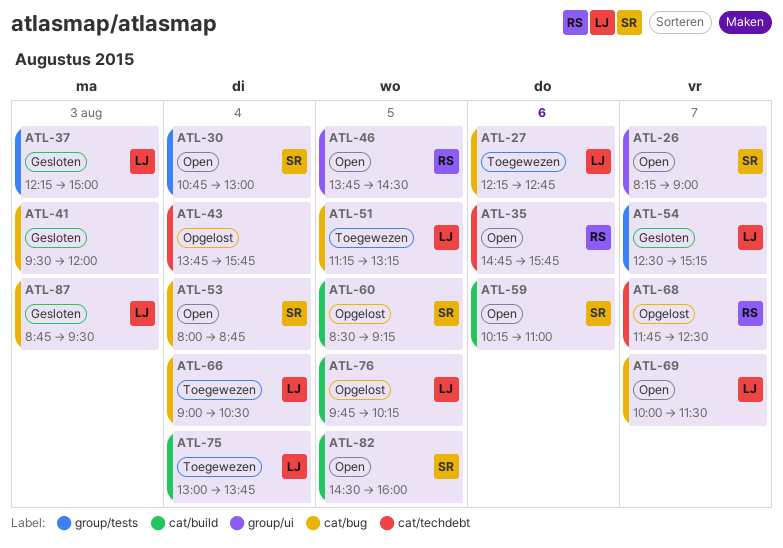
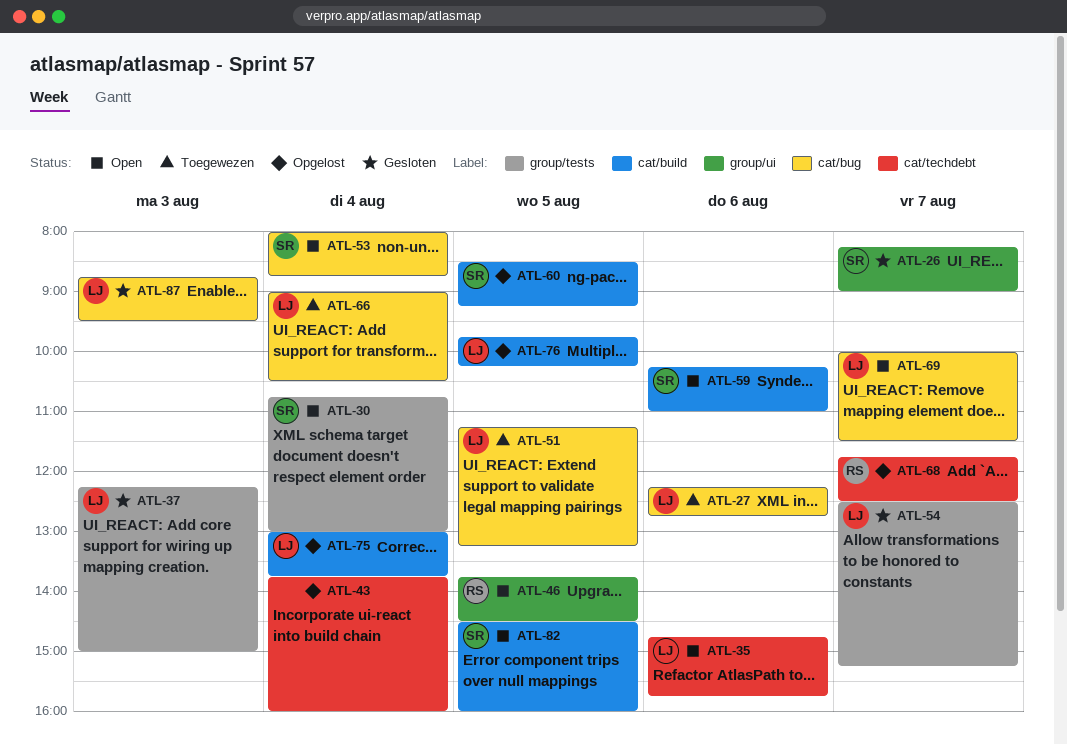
ATL-26, status: Open -> Gesloten
ATL-35, owner: RS -> LJ
ATL-41: present -> none
ATL-43, ends: 15:45 -> 16:00
ATL-75, status: Toegewezen -> Opgelost

